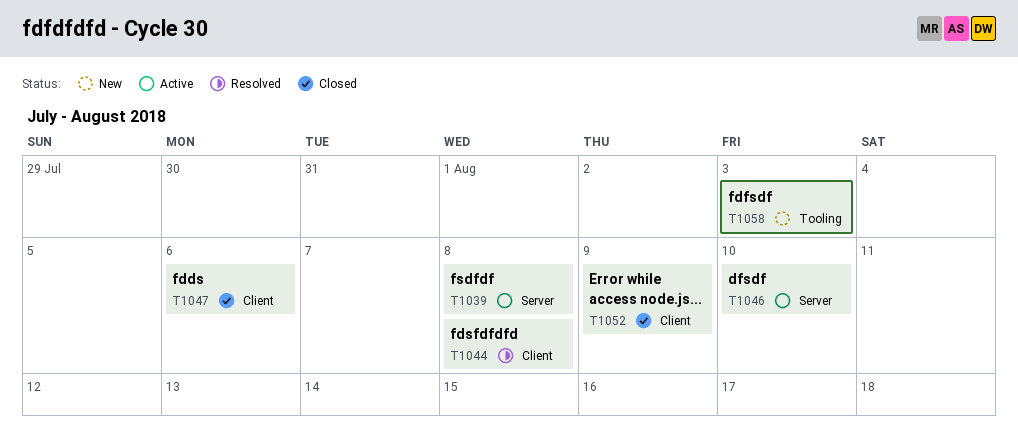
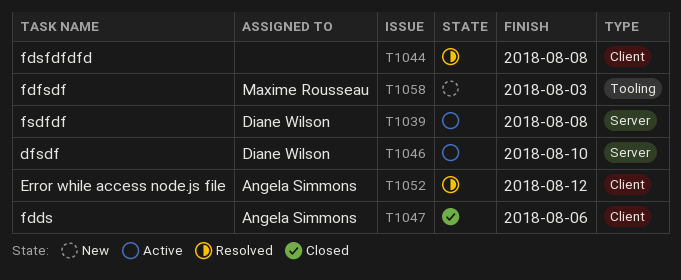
T1052, status: Closed -> Resolved
T1052, due: Aug 9 -> Aug 12

